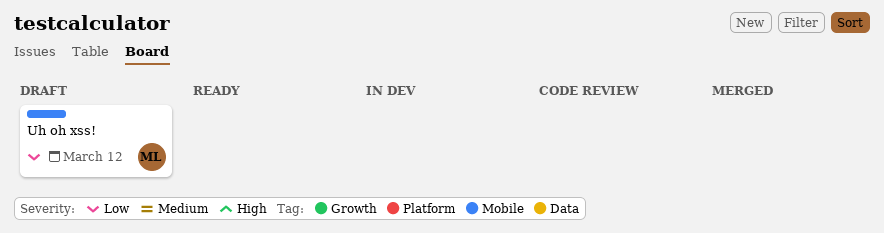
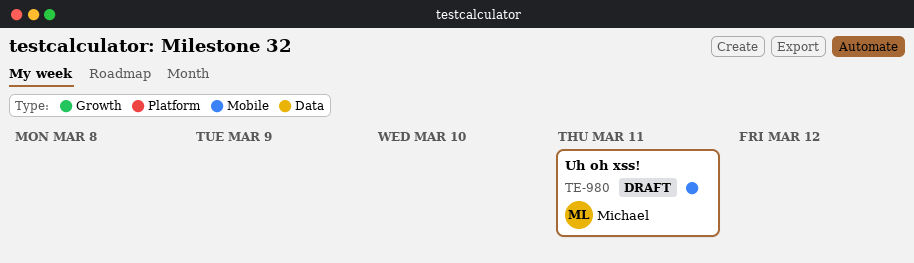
Uh oh xss!, due: Mar 12 -> Mar 11

